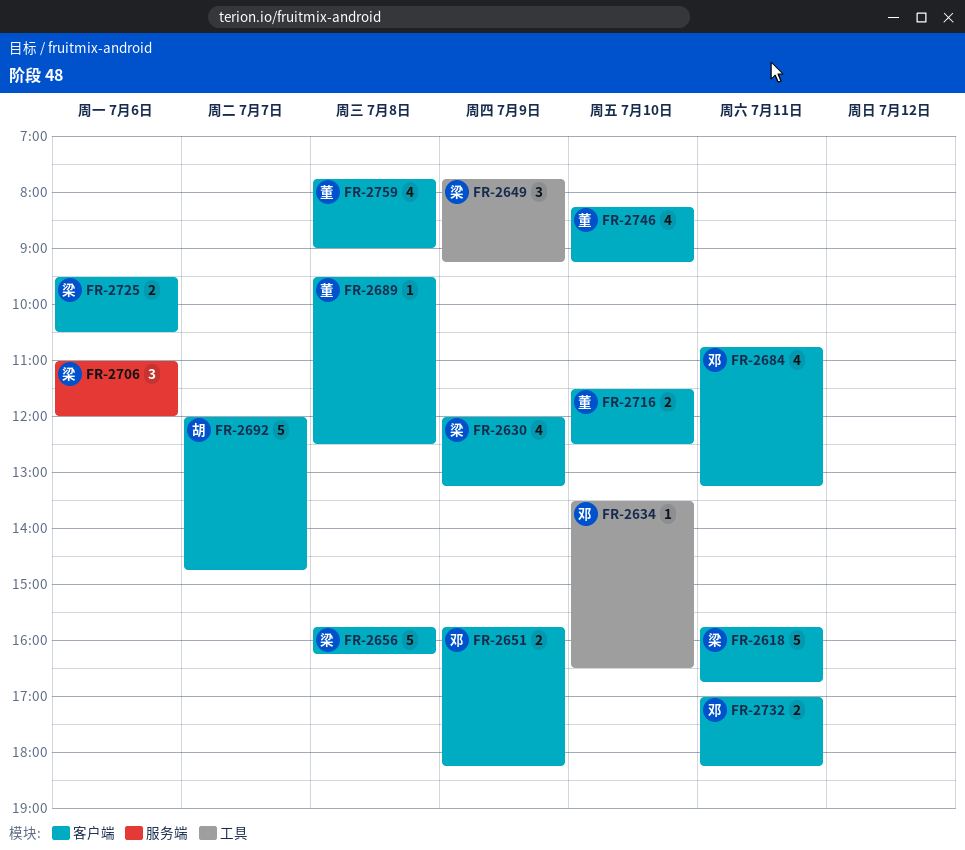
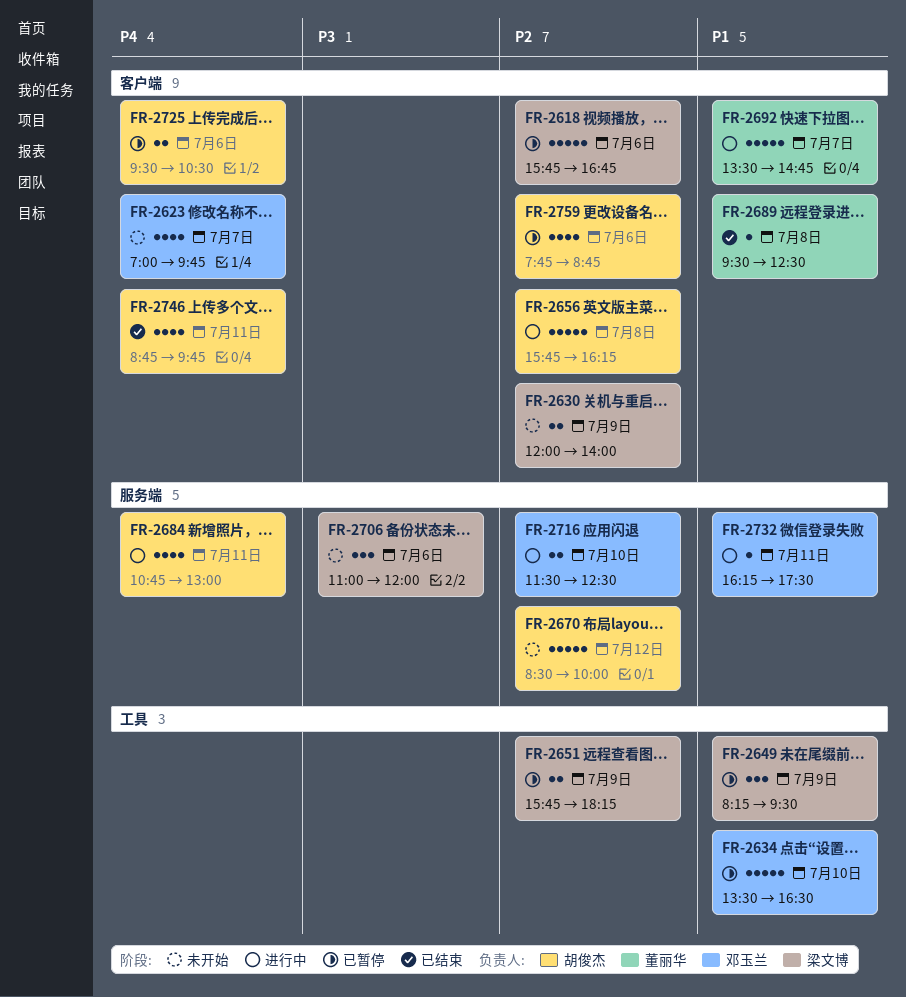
FR-2618, day: Jul 11 -> Jul 6
FR-2623: none -> present
FR-2630, estimate: 4 -> 2
FR-2630, ends: 13:15 -> 14:00
FR-2634, estimate: 1 -> 5
FR-2649, begins: 07:45 -> 08:15
FR-2649, ends: 09:15 -> 09:30
FR-2651, owner: 邓玉兰 -> 梁文博
FR-2651, label: 客户端 -> 工具
FR-2656, owner: 梁文博 -> 胡俊杰
FR-2670: none -> present
FR-2684, owner: 邓玉兰 -> 胡俊杰
FR-2684, label: 客户端 -> 服务端
FR-2684, ends: 13:15 -> 13:00
FR-2692, owner: 胡俊杰 -> 董丽华
FR-2692, begins: 12:00 -> 13:30
FR-2716, owner: 董丽华 -> 邓玉兰
FR-2716, label: 客户端 -> 服务端
FR-2725, owner: 梁文博 -> 胡俊杰
FR-2732, label: 客户端 -> 服务端
FR-2732, estimate: 2 -> 1
FR-2732, begins: 17:00 -> 16:15
FR-2732, ends: 18:15 -> 17:30
FR-2746, owner: 董丽华 -> 胡俊杰
FR-2746, day: Jul 10 -> Jul 11
FR-2746, begins: 08:15 -> 08:45
FR-2746, ends: 09:15 -> 09:45
FR-2759, owner: 董丽华 -> 胡俊杰
FR-2759, day: Jul 8 -> Jul 6
FR-2759, ends: 09:00 -> 08:45

